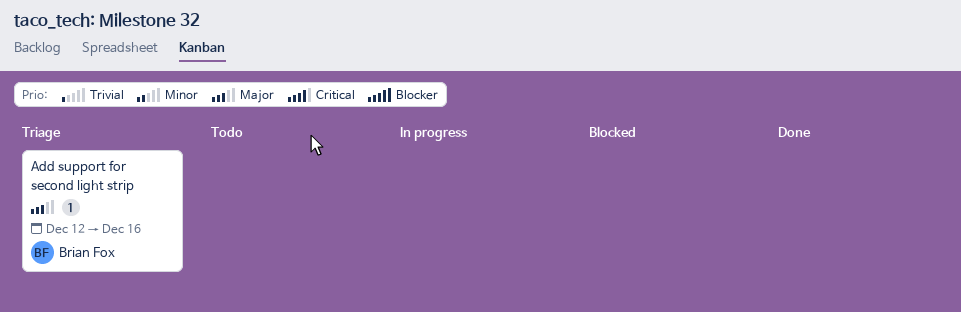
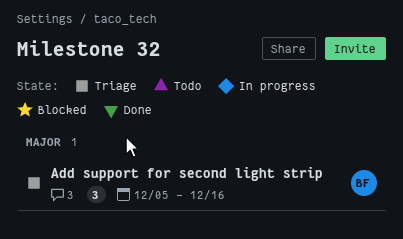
Add support for second light strip, estimate: 1 -> 3
Add support for second light strip, start: Dec 12 -> Dec 5

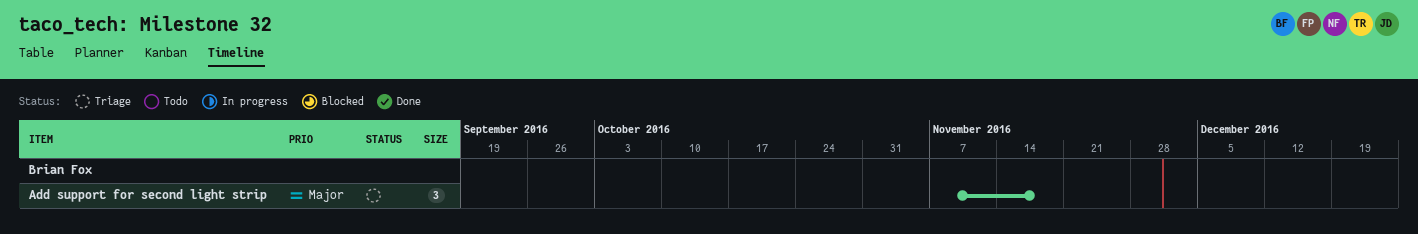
Add support for second light strip, start: Dec 5 -> Nov 7
Add support for second light strip, due: Dec 16 -> Nov 18

